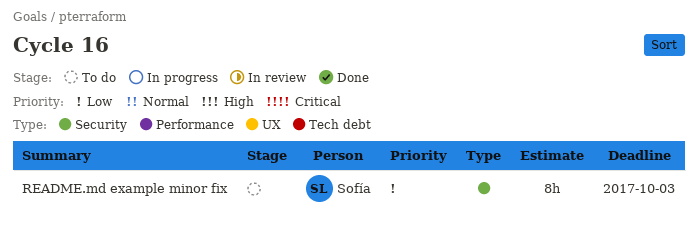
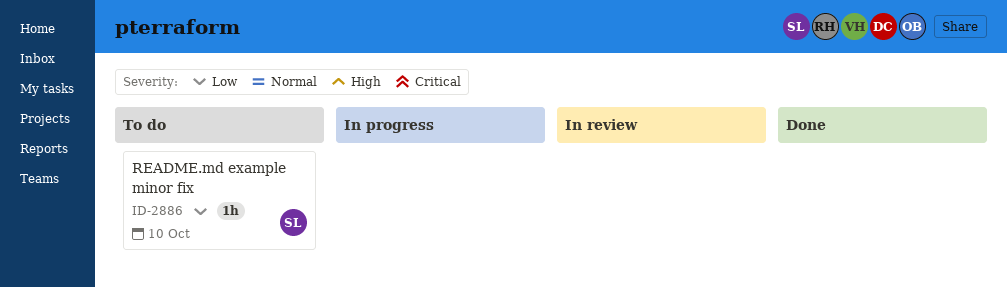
README.md example minor fix, estimate: 8h -> 1h
README.md example minor fix, due: Oct 3 -> Oct 10

